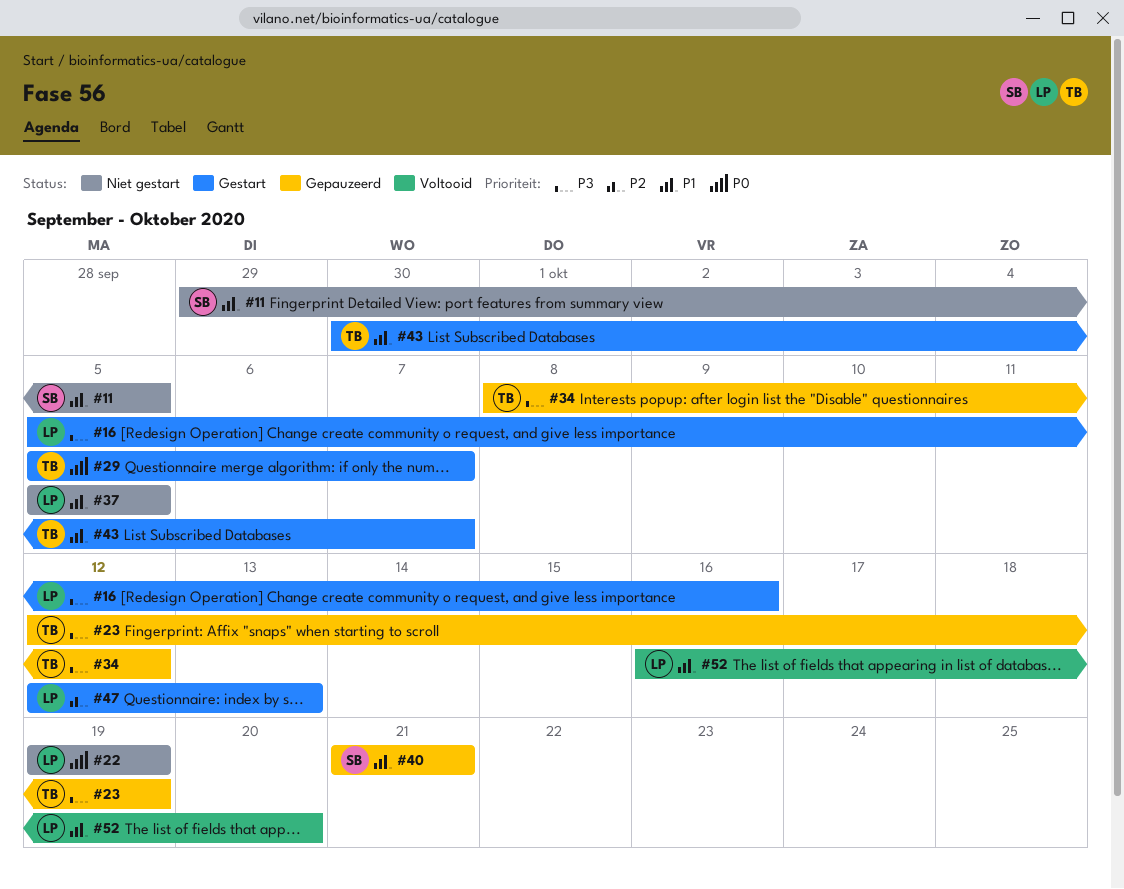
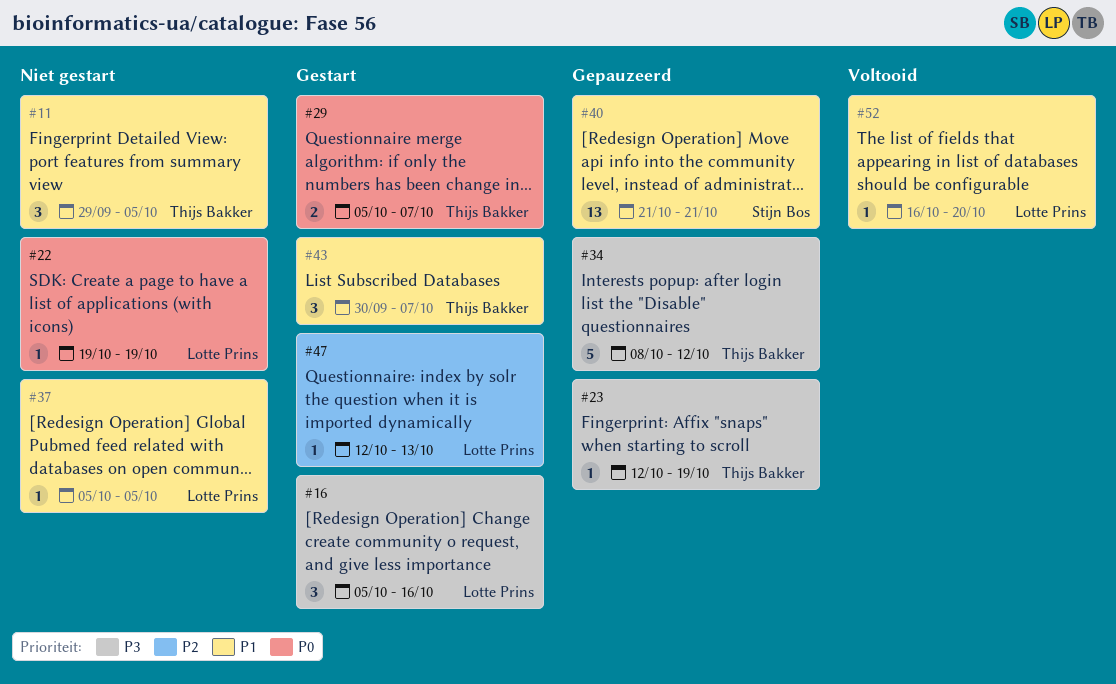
#11, owner: Stijn Bos -> Thijs Bakker

